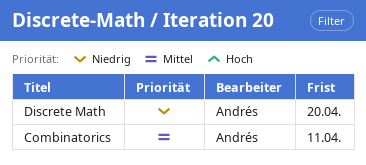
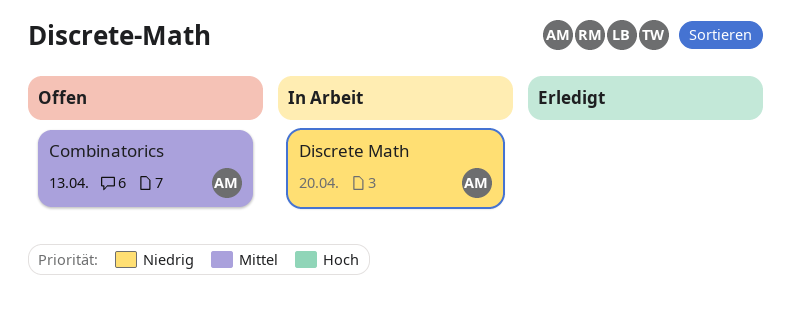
Combinatorics, due: Apr 11 -> Apr 13

